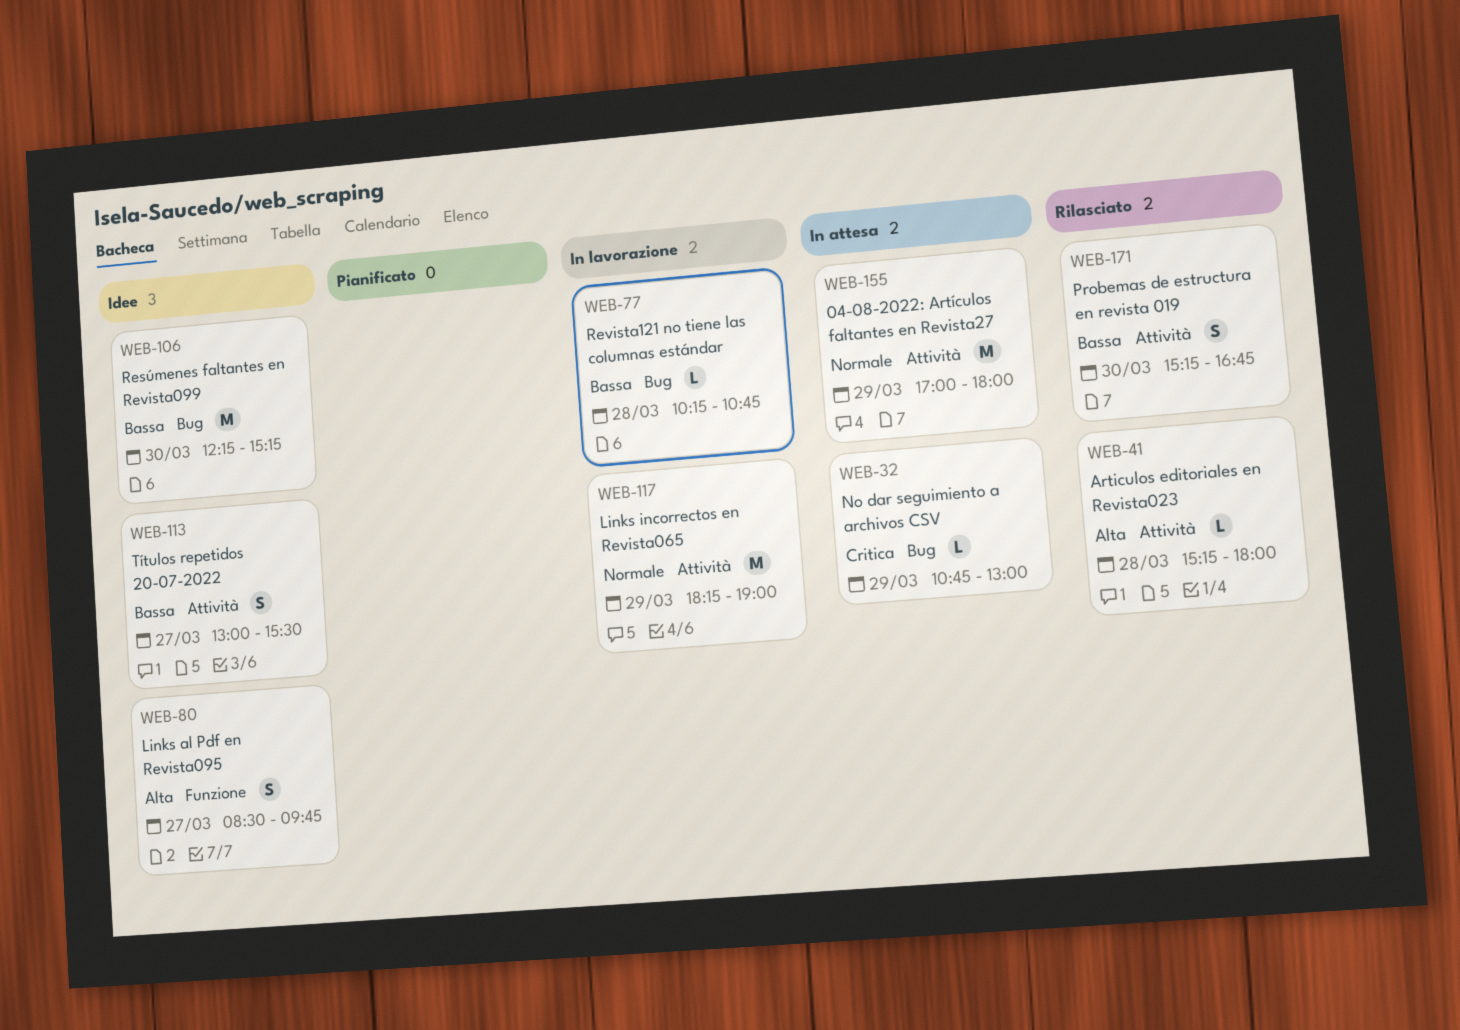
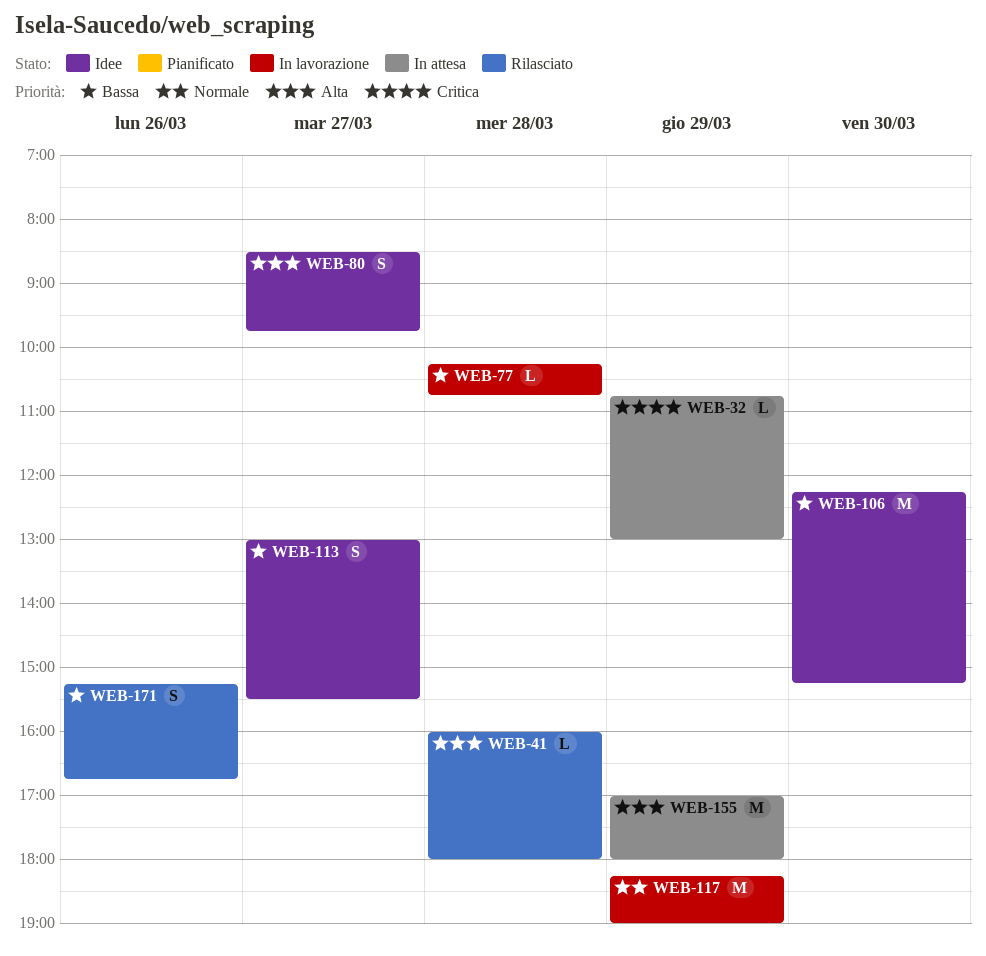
WEB-41, begins: 15:15 -> 16:00
WEB-155, priority: Normale -> Alta
WEB-171, day: Mar 30 -> Mar 26

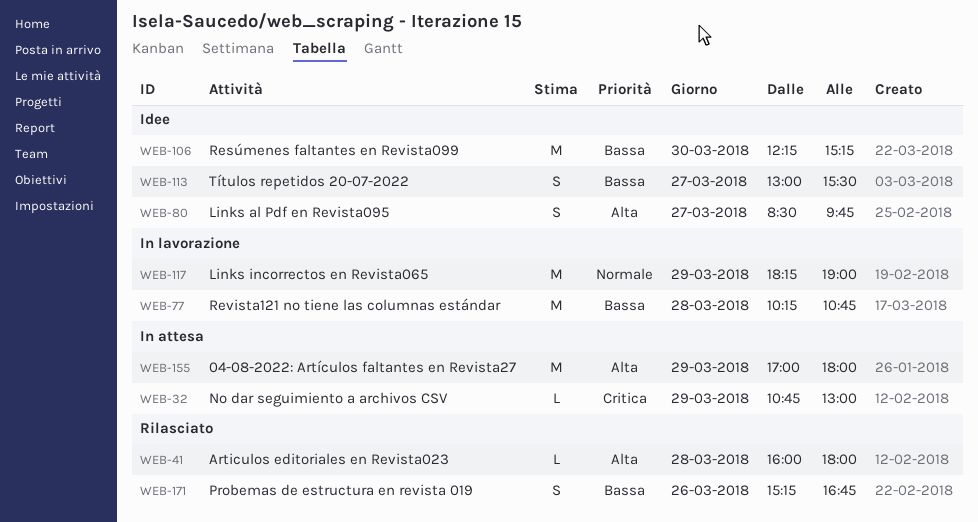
WEB-77, estimate: L -> M

